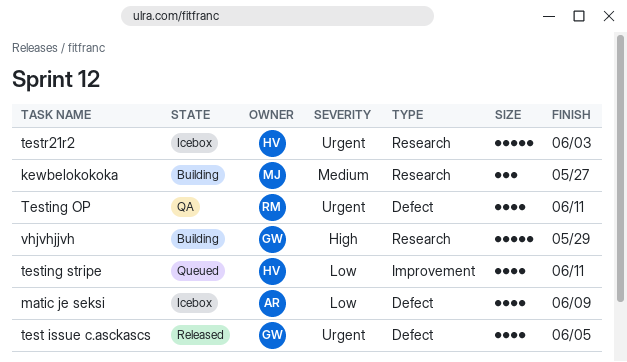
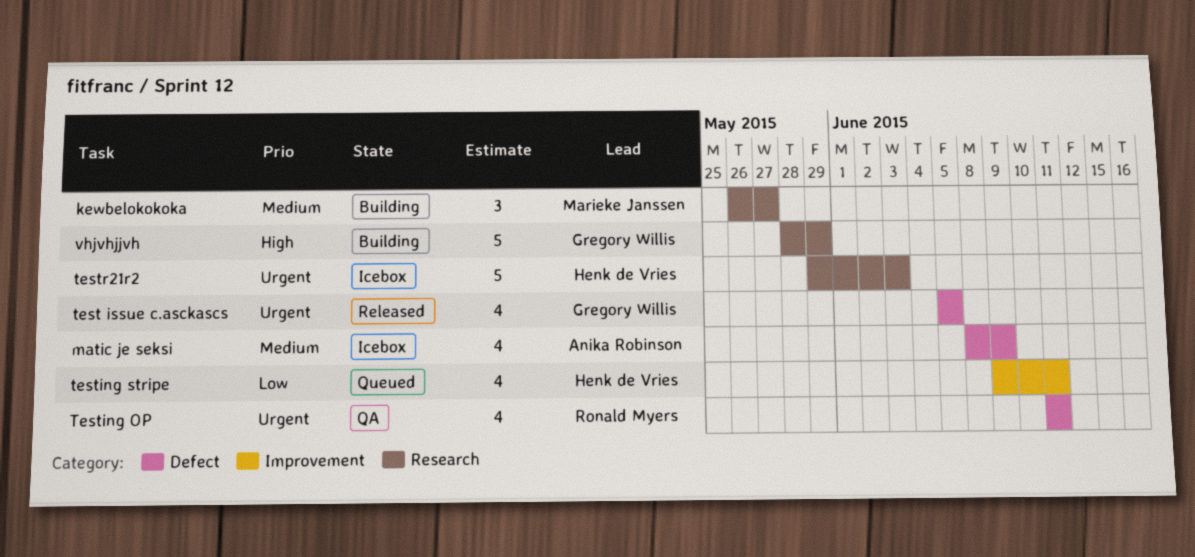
matic je seksi, priority: Low -> Medium

